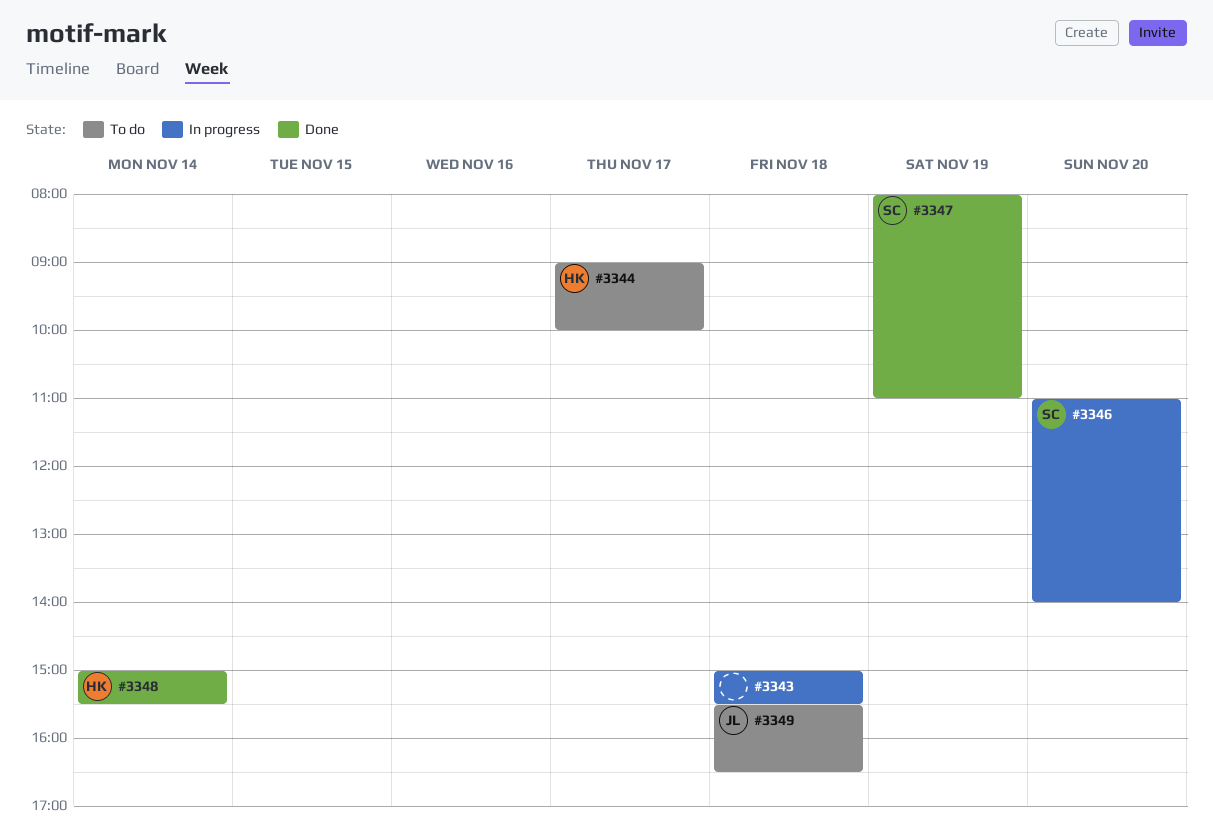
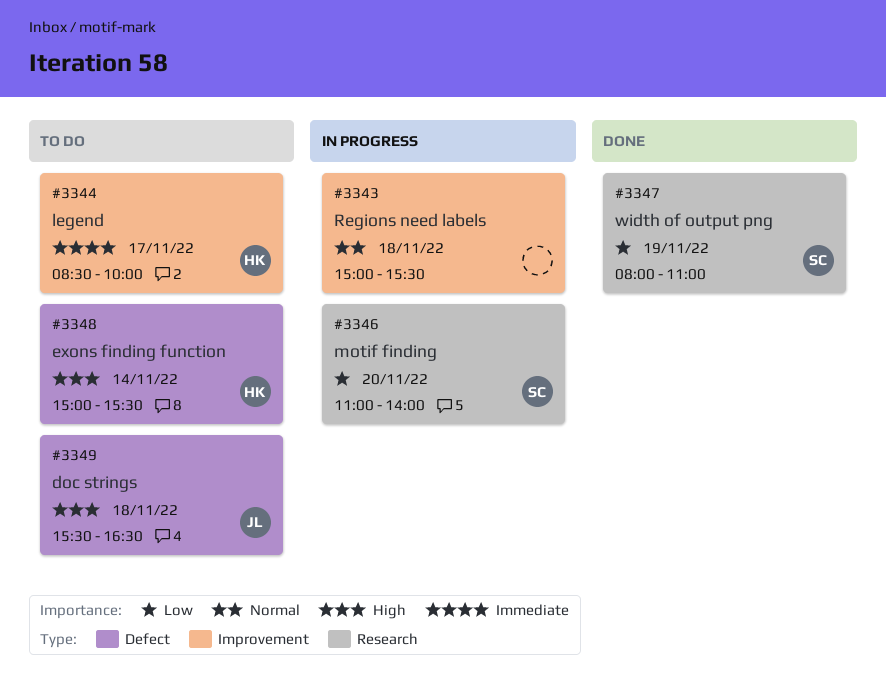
#3344, begins: 09:00 -> 08:30
#3348, status: Done -> To do

